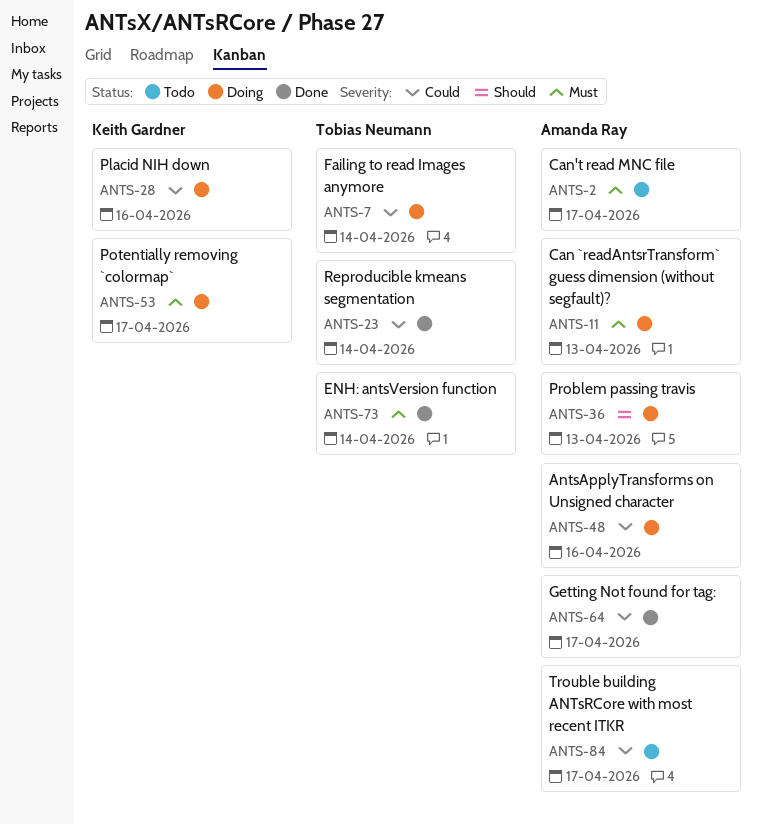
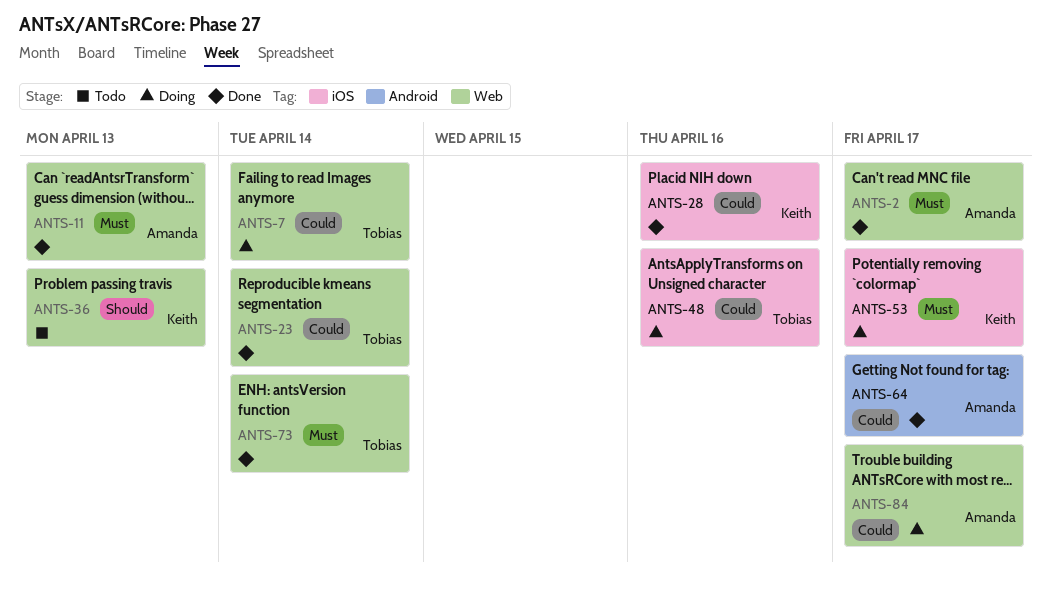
ANTS-2, status: Todo -> Done
ANTS-11, status: Doing -> Done
ANTS-28, status: Doing -> Done
ANTS-36, status: Doing -> Todo
ANTS-36, owner: Amanda Ray -> Keith Gardner
ANTS-48, owner: Amanda Ray -> Tobias Neumann
ANTS-84, status: Todo -> Doing

